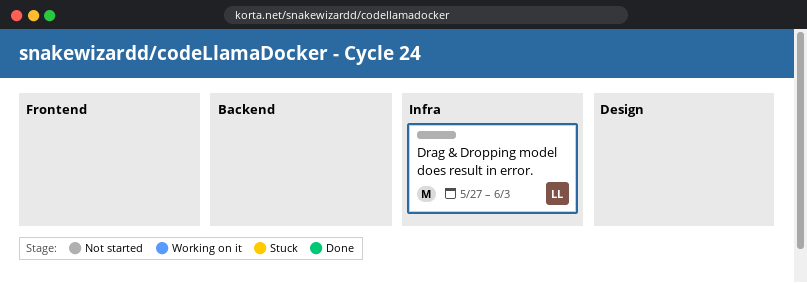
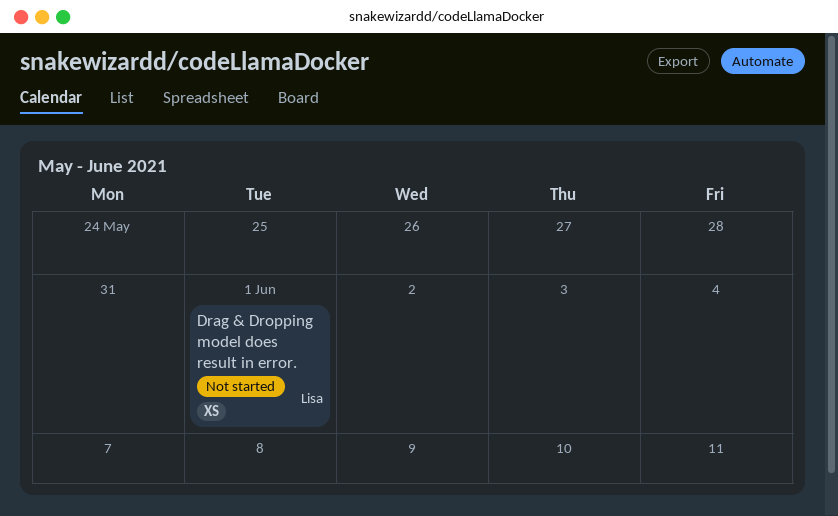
Drag & Dropping model does result in error., estimate: M -> XS
Drag & Dropping model does result in error., due: Jun 3 -> Jun 1

